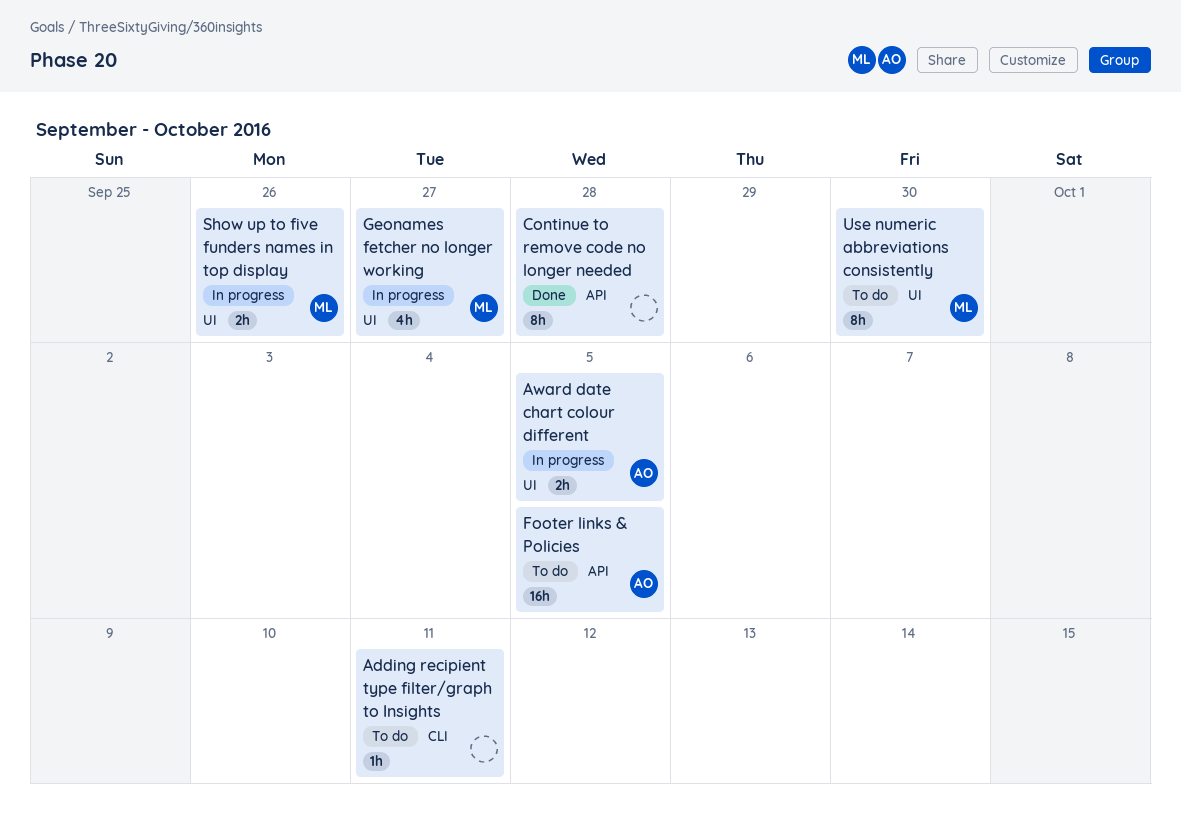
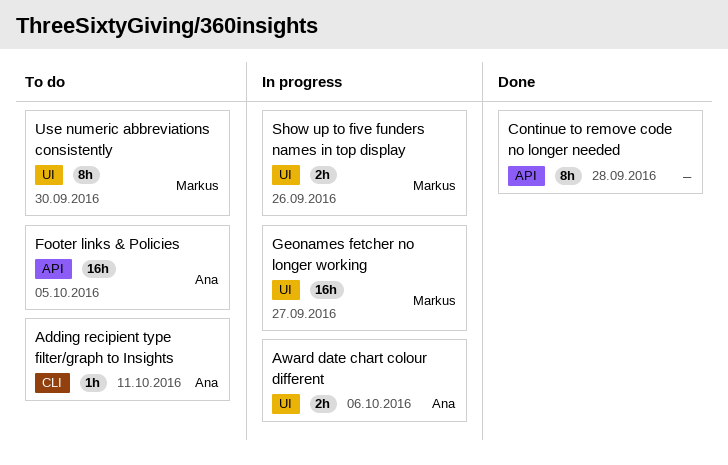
Adding recipient type filter/graph to Insights, owner: none -> Ana
Award date chart colour different, due: Oct 5 -> Oct 6
Geonames fetcher no longer working, estimate: 4h -> 16h

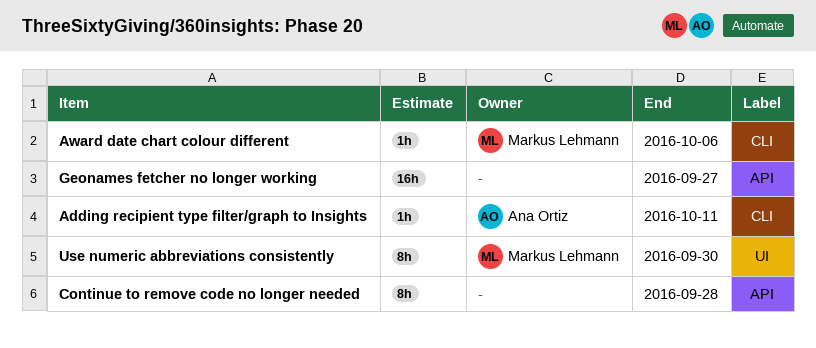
Award date chart colour different, owner: Ana Ortiz -> Markus Lehmann
Award date chart colour different, label: UI -> CLI
Award date chart colour different, estimate: 2h -> 1h
Footer links & Policies: present -> none
Geonames fetcher no longer working, owner: Markus Lehmann -> none
Geonames fetcher no longer working, label: UI -> API
Show up to five funders names in top display: present -> none

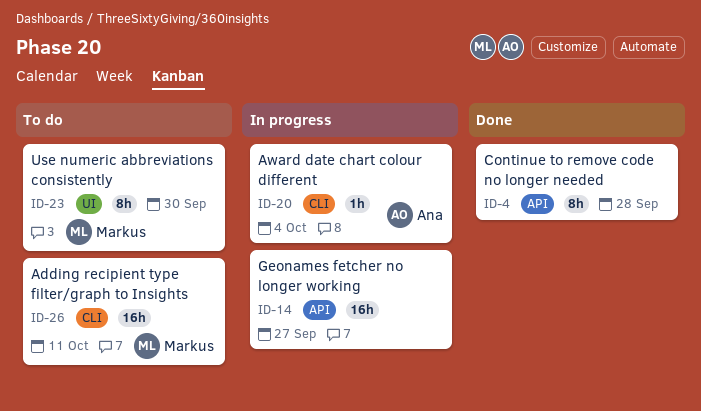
Adding recipient type filter/graph to Insights, owner: Ana Ortiz -> Markus Lehmann
Adding recipient type filter/graph to Insights, estimate: 1h -> 16h
Award date chart colour different, owner: Markus Lehmann -> Ana Ortiz
Award date chart colour different, due: Oct 6 -> Oct 4

